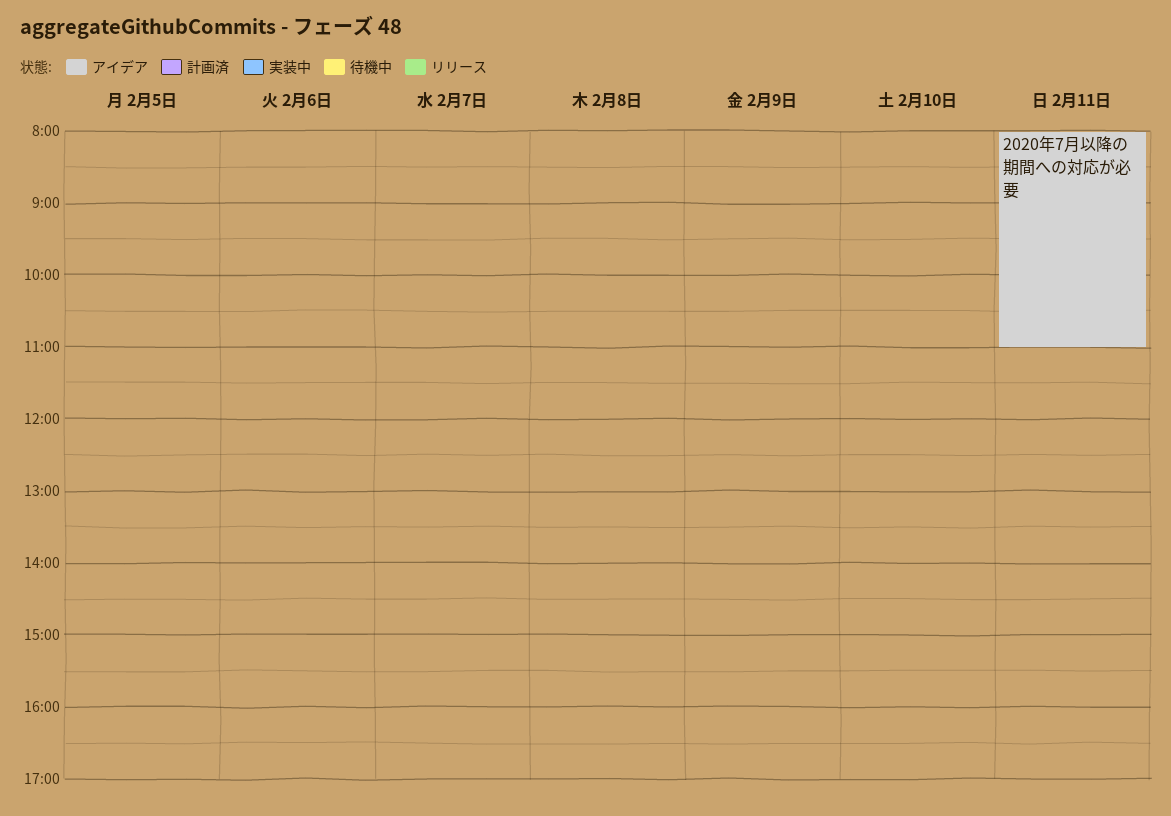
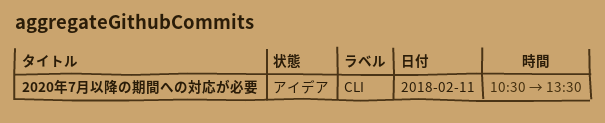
2020年7月以降の期間への対応が必要, begins: 08:00 -> 10:30
2020年7月以降の期間への対応が必要, ends: 11:00 -> 13:30

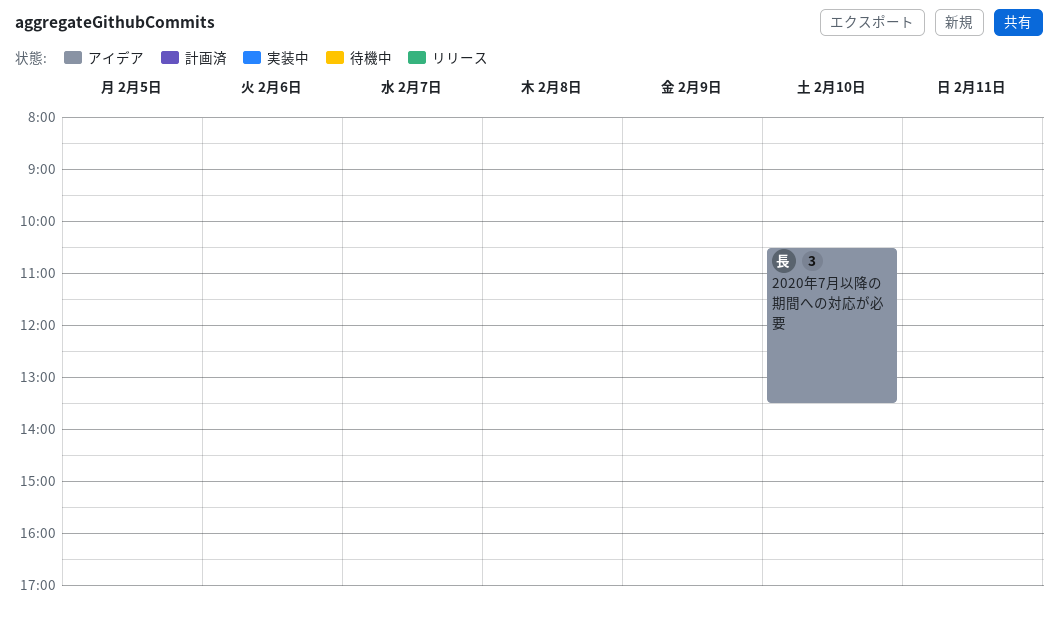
2020年7月以降の期間への対応が必要, day: Feb 11 -> Feb 10

